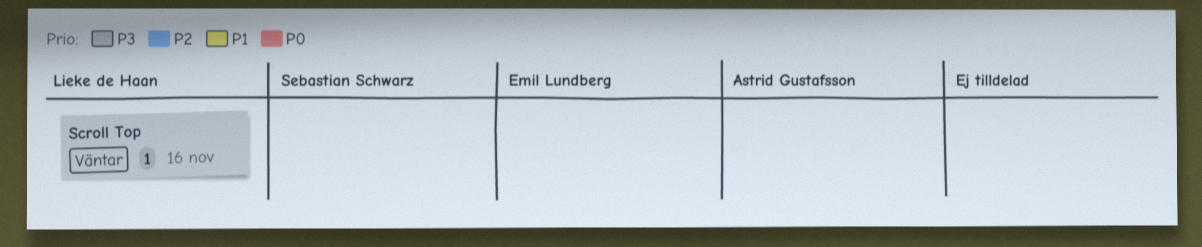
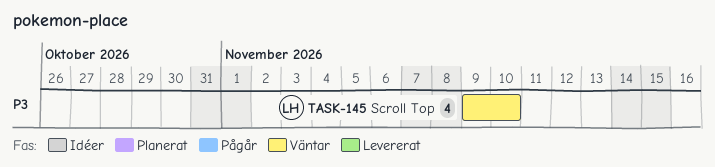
Scroll Top, estimate: 1 -> 4
Scroll Top, due: Nov 16 -> Nov 10

